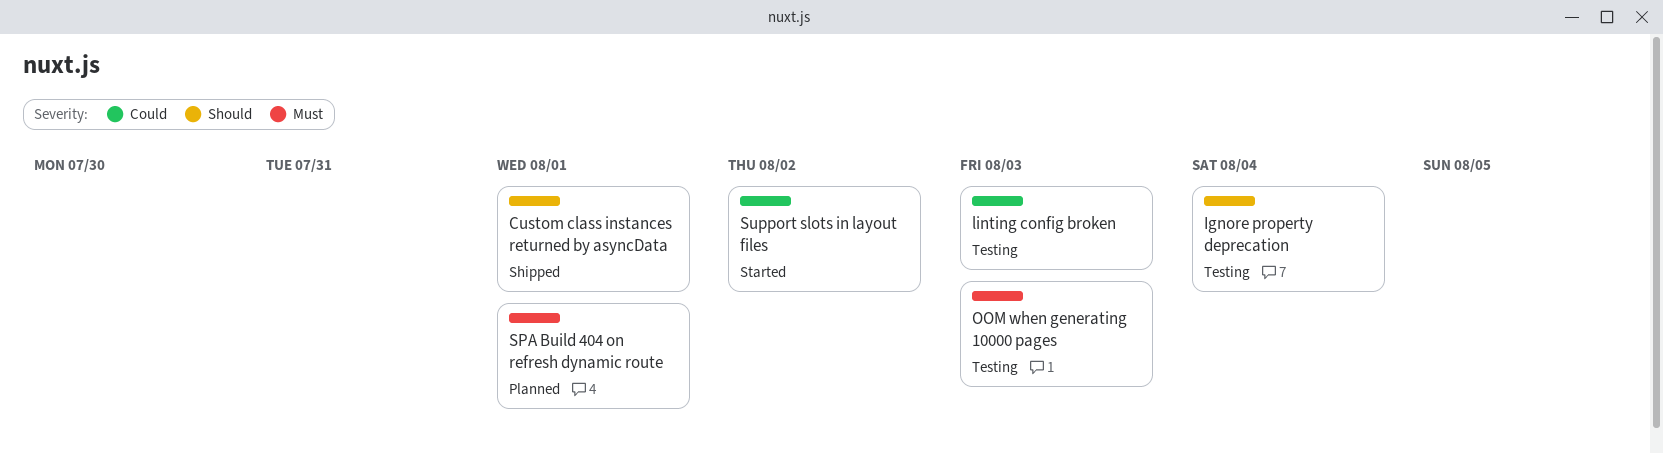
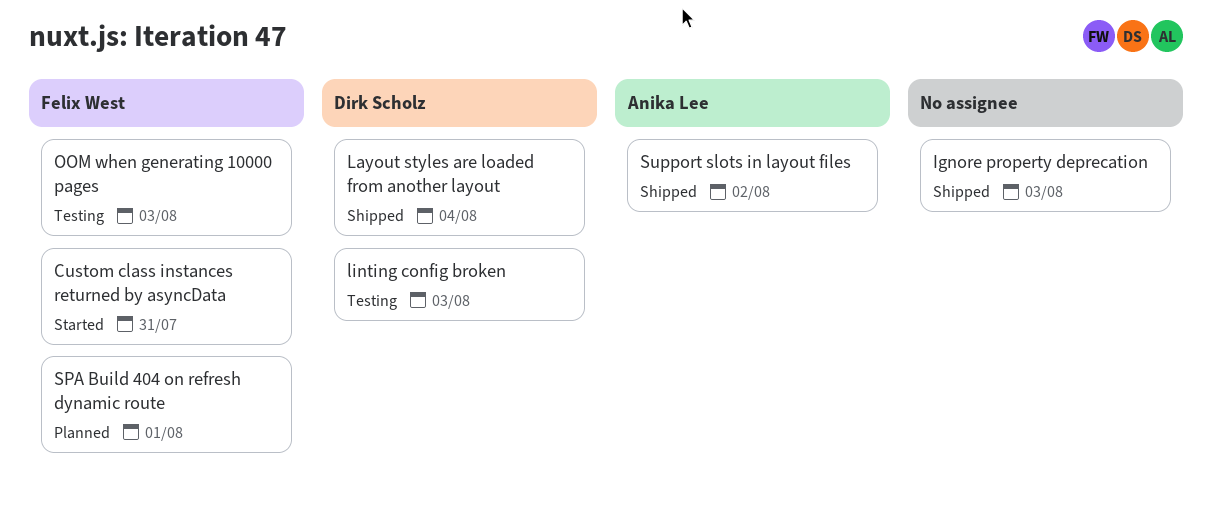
Custom class instances returned by asyncData, status: Shipped -> Started
Custom class instances returned by asyncData, due: Aug 1 -> Jul 31
Ignore property deprecation, status: Testing -> Shipped
Ignore property deprecation, due: Aug 4 -> Aug 3
Layout styles are loaded from another layout: none -> present
Support slots in layout files, status: Started -> Shipped

